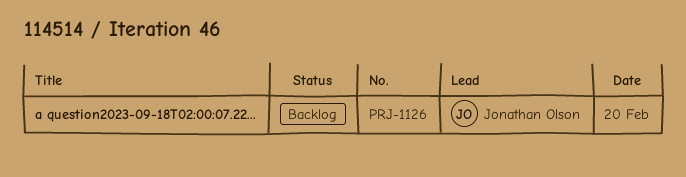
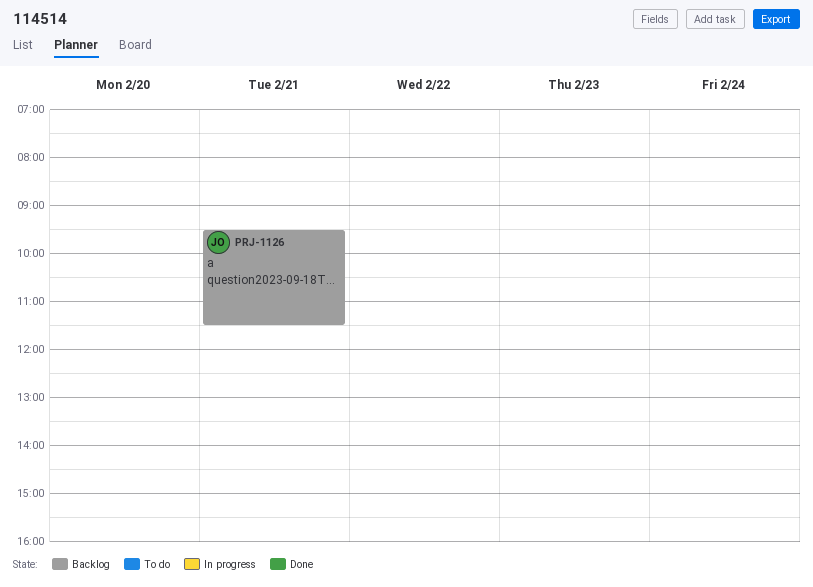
PRJ-1126, day: Feb 20 -> Feb 21

